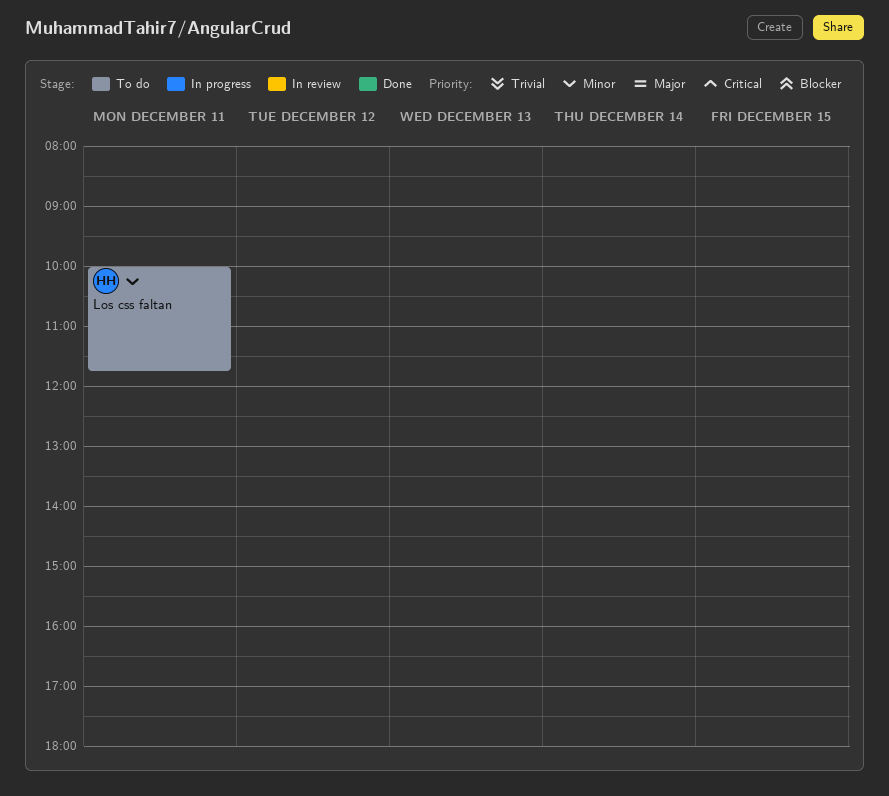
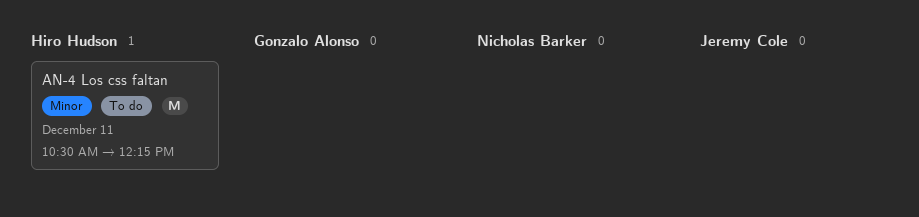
Los css faltan, begins: 10:00 -> 10:30
Los css faltan, ends: 11:45 -> 12:15

